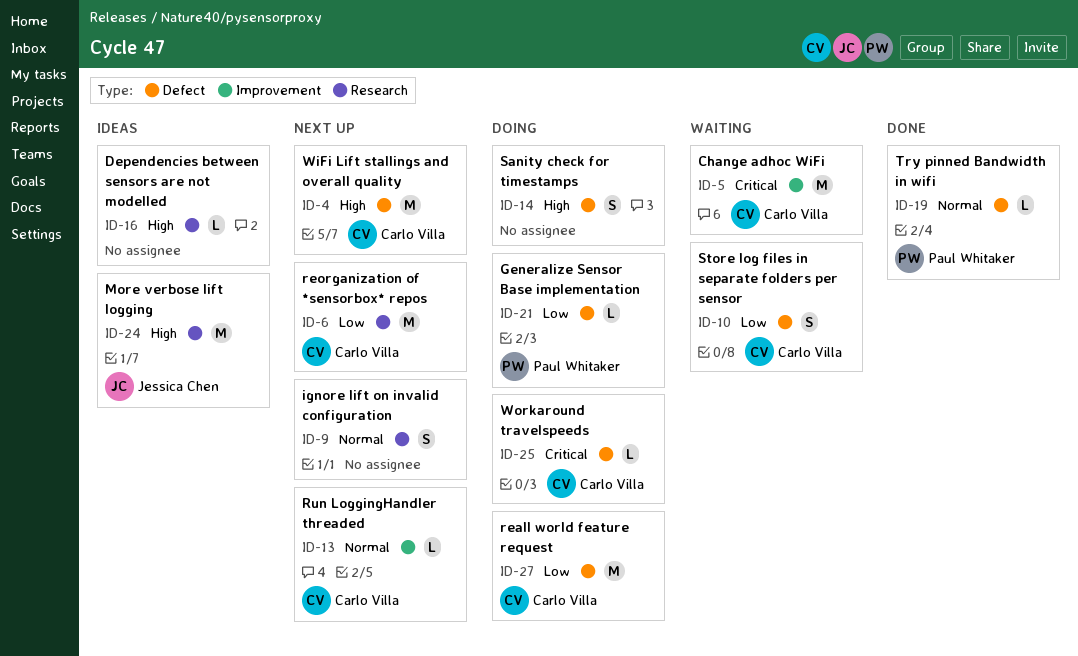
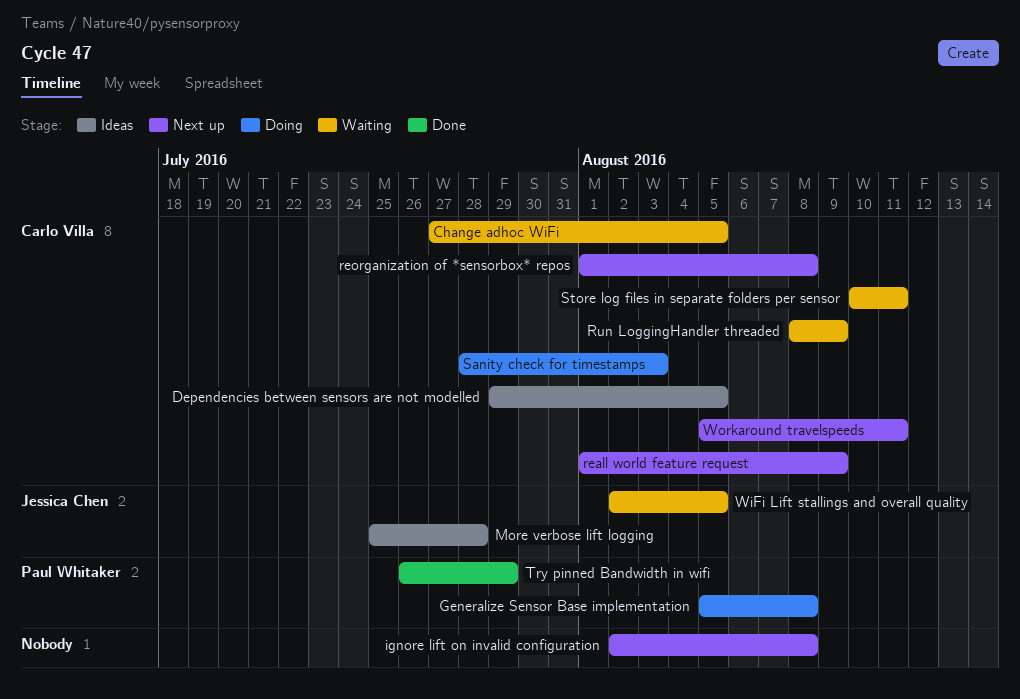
Dependencies between sensors are not modelled, owner: none -> Carlo Villa
reall world feature request, status: Doing -> Next up
Run LoggingHandler threaded, status: Next up -> Waiting
Sanity check for timestamps, owner: none -> Carlo Villa
WiFi Lift stallings and overall quality, status: Next up -> Waiting
WiFi Lift stallings and overall quality, owner: Carlo Villa -> Jessica Chen
Workaround travelspeeds, status: Doing -> Next up

